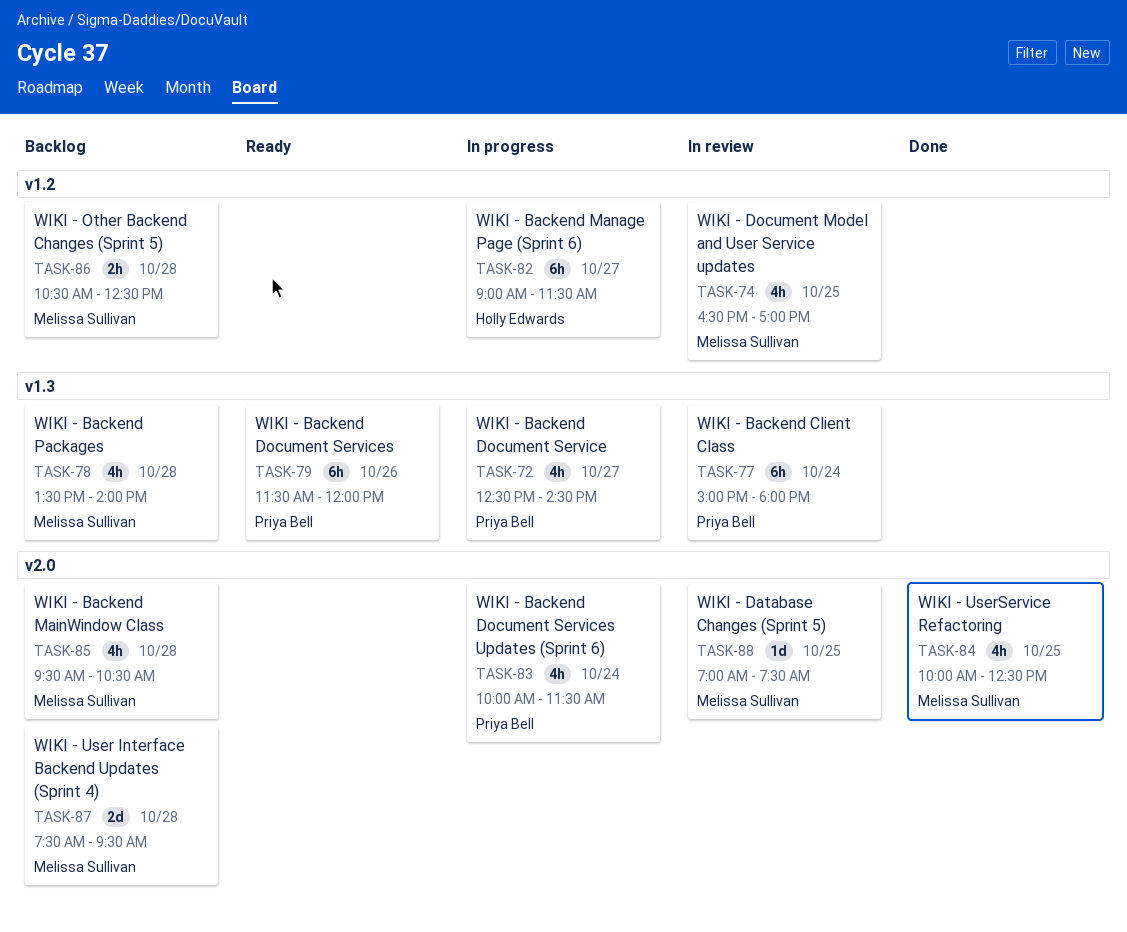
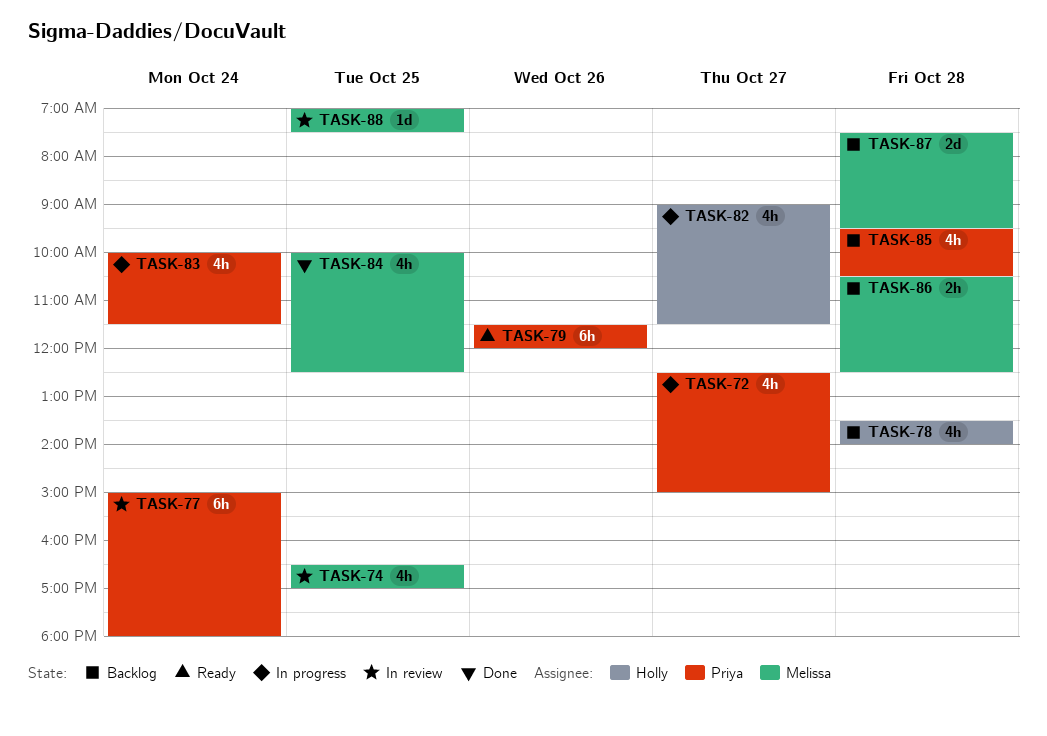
TASK-72, ends: 14:30 -> 15:00
TASK-78, owner: Melissa Sullivan -> Holly Edwards
TASK-82, estimate: 6h -> 4h
TASK-85, owner: Melissa Sullivan -> Priya Bell

